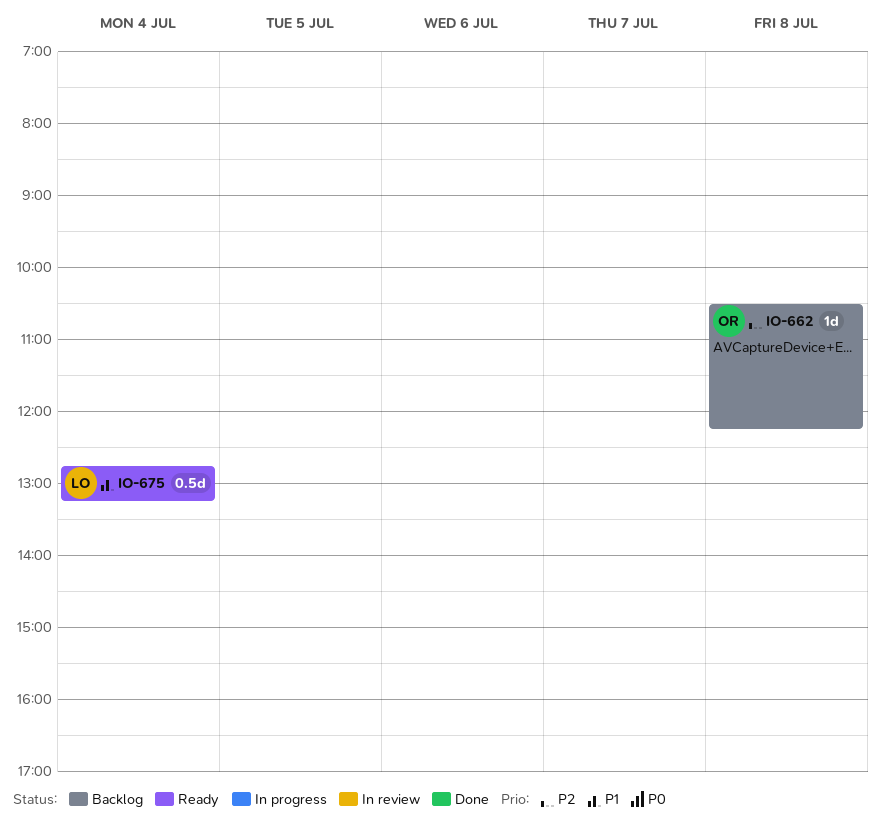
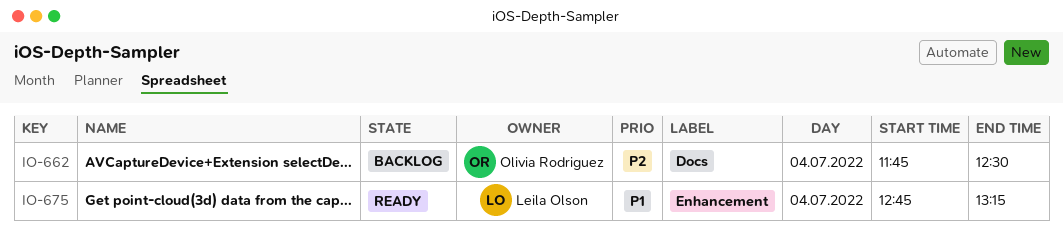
IO-662, day: Jul 8 -> Jul 4
IO-662, begins: 10:30 -> 11:45
IO-662, ends: 12:15 -> 12:30

